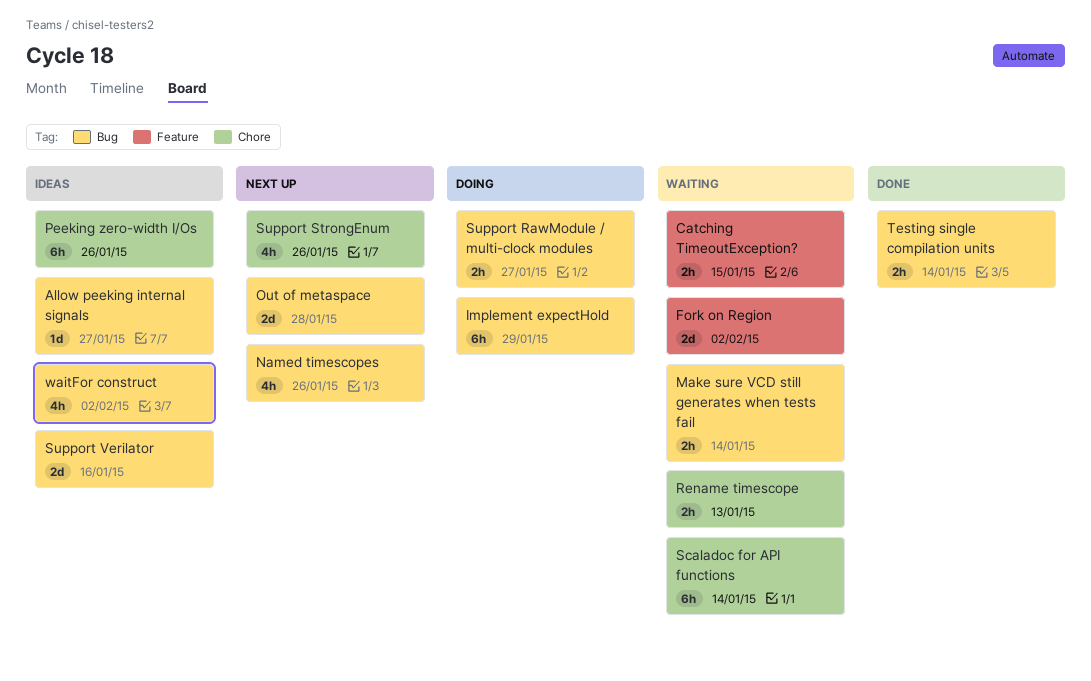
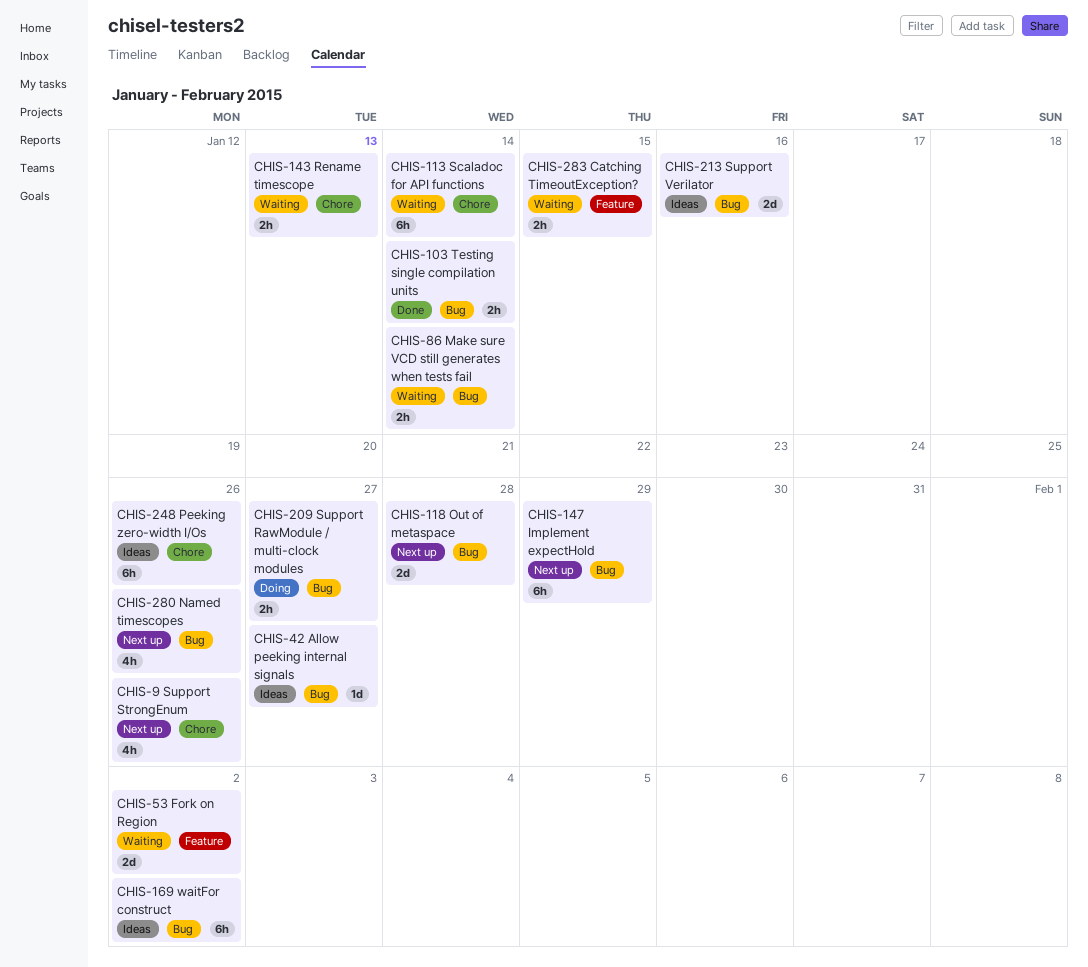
Implement expectHold, status: Doing -> Next up
waitFor construct, estimate: 4h -> 6h

